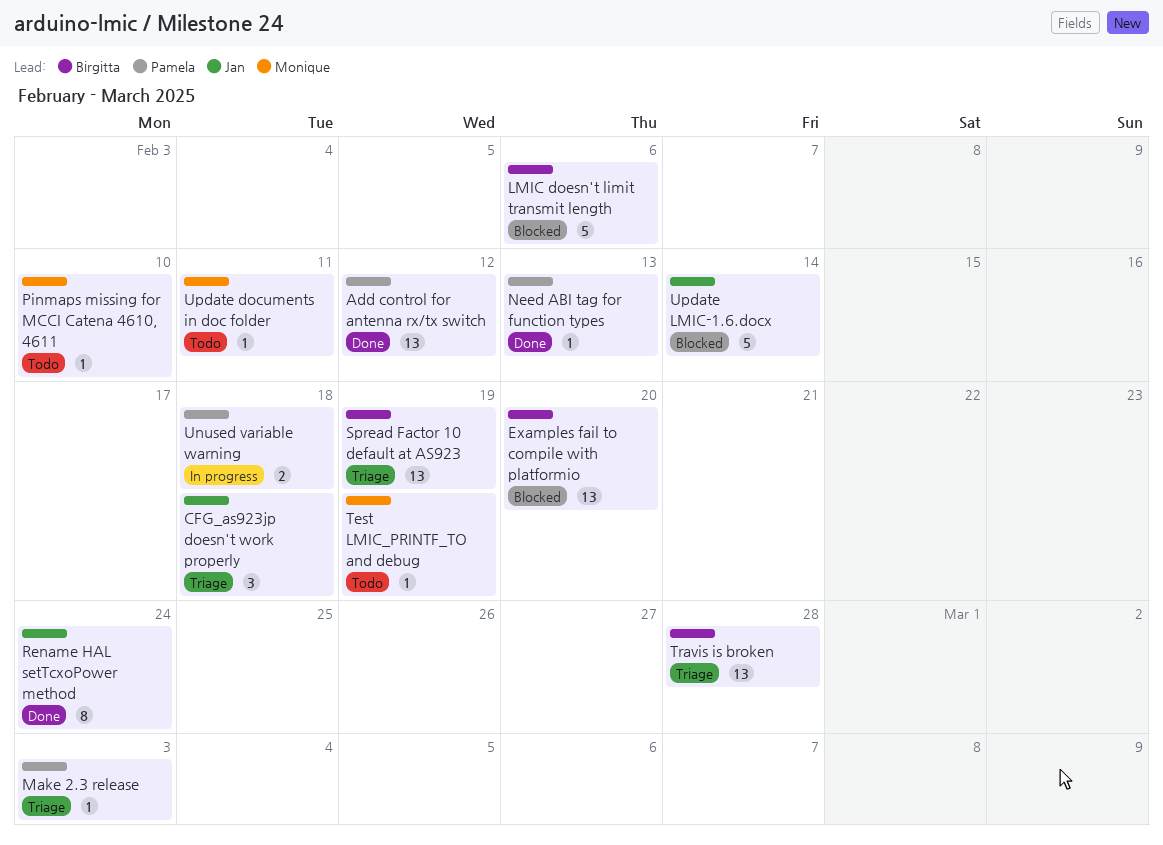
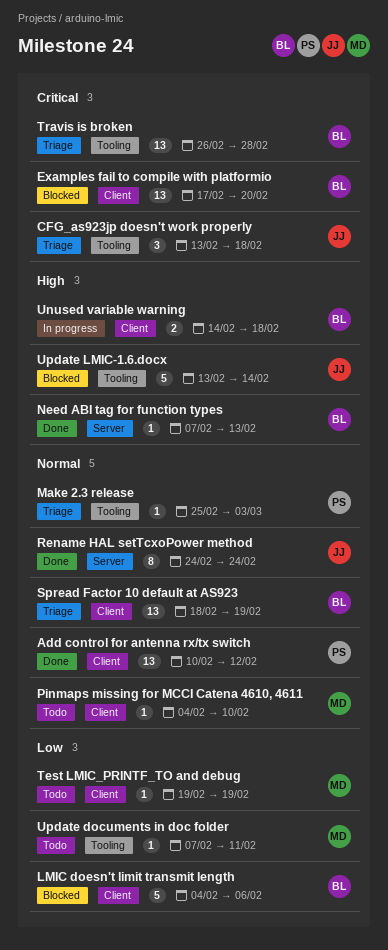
Need ABI tag for function types, owner: Pamela -> Birgitta
Unused variable warning, owner: Pamela -> Birgitta

